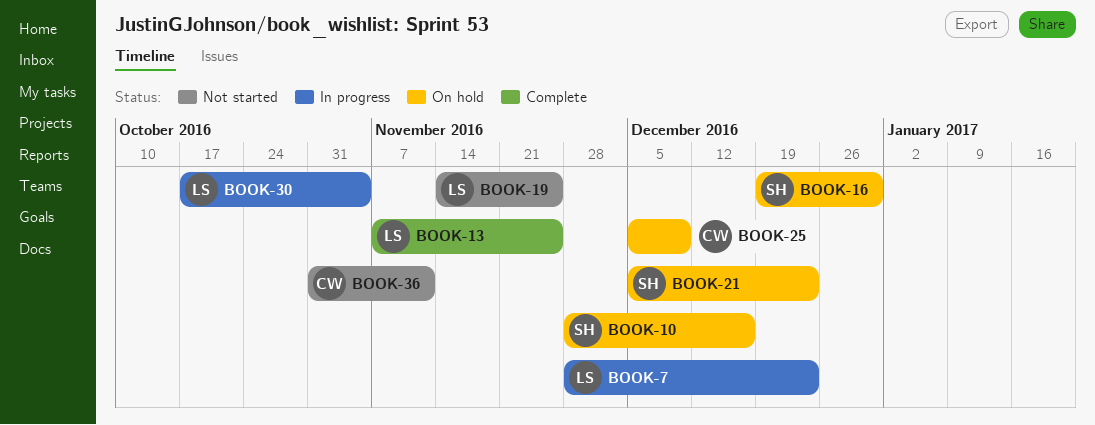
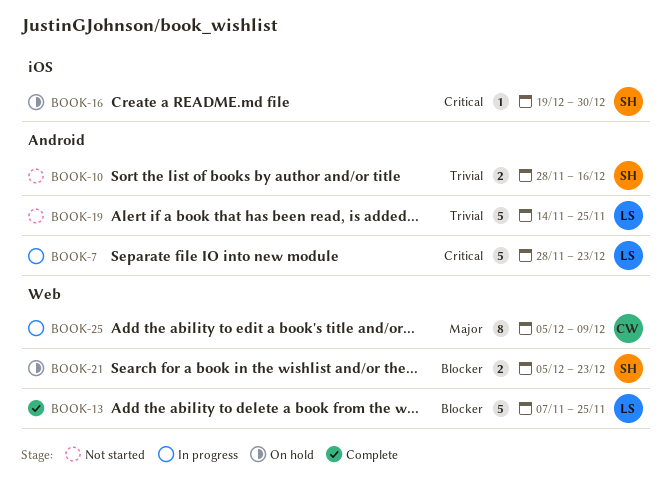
BOOK-10, status: On hold -> Not started
BOOK-25, status: On hold -> In progress
BOOK-30: present -> none
BOOK-36: present -> none

